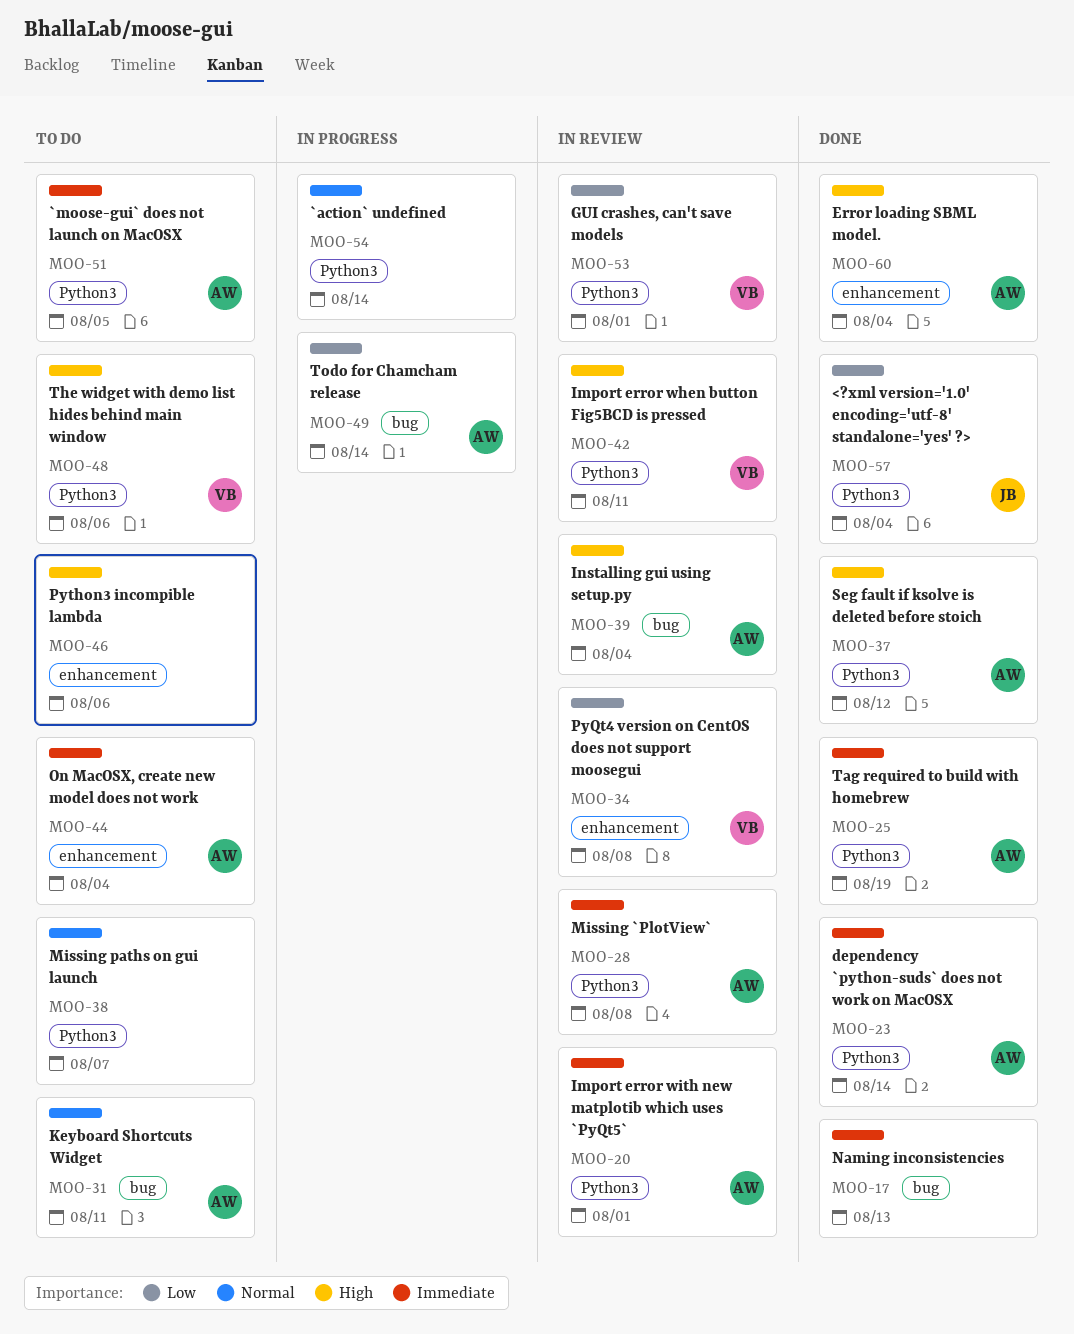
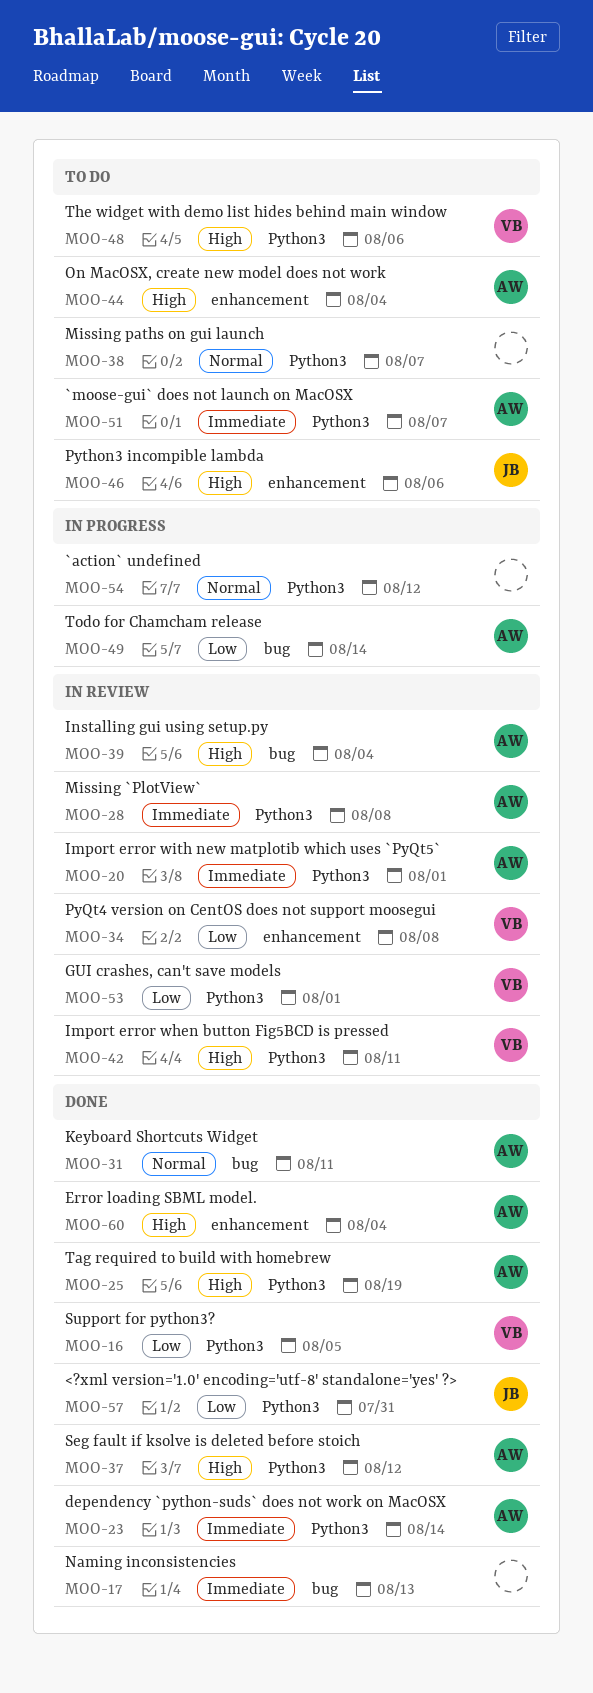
MOO-16: none -> present
MOO-25, priority: Immediate -> High
MOO-31, status: To do -> Done
MOO-44, priority: Immediate -> High
MOO-46, owner: none -> JB
MOO-51, due: Aug 5 -> Aug 7
MOO-54, due: Aug 14 -> Aug 12
MOO-57, due: Aug 4 -> Jul 31

